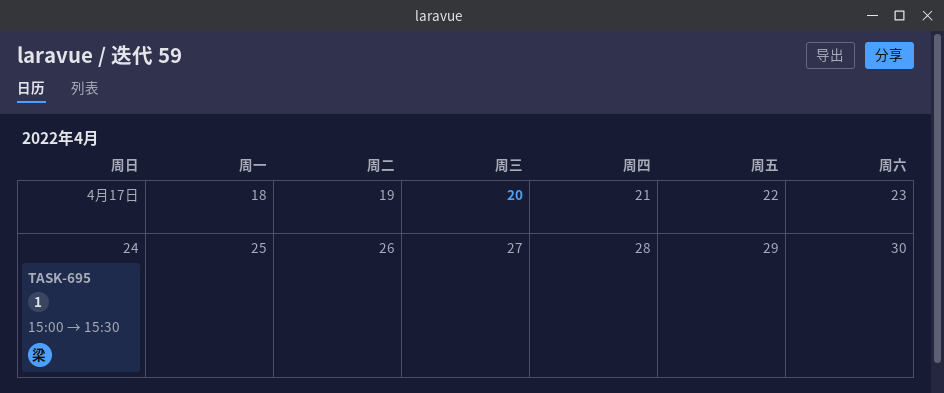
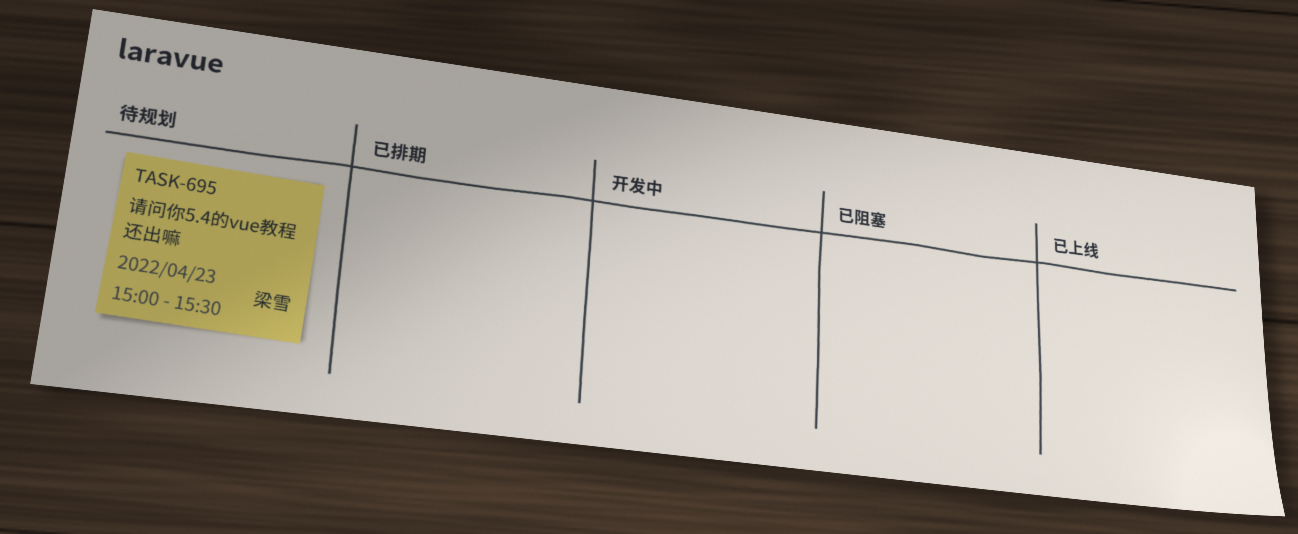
TASK-695, day: Apr 24 -> Apr 23

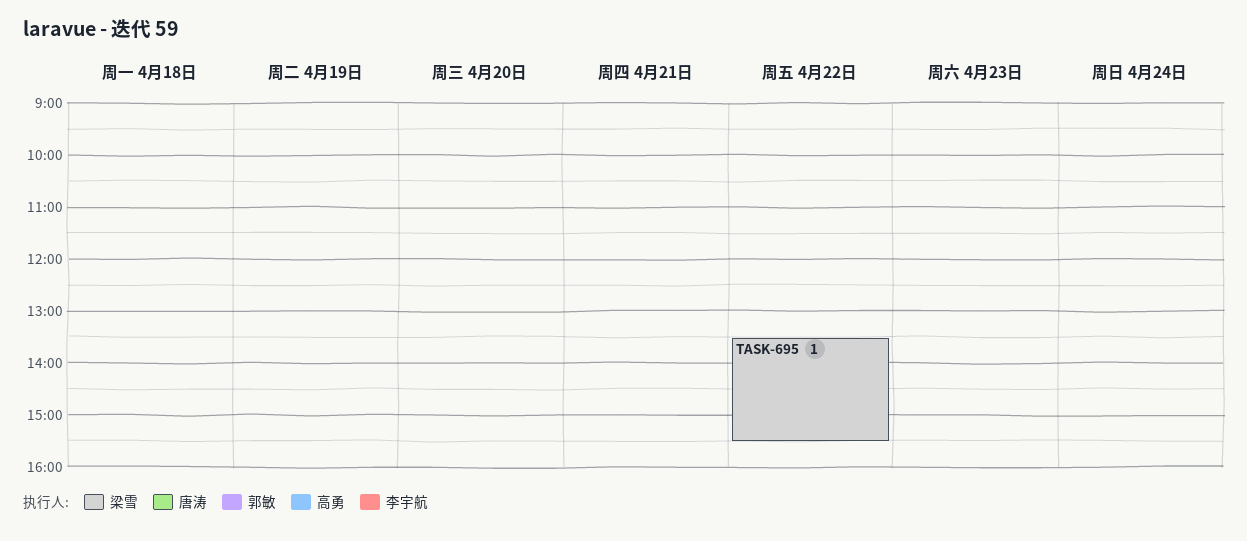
TASK-695, day: Apr 23 -> Apr 22
TASK-695, begins: 15:00 -> 13:30

